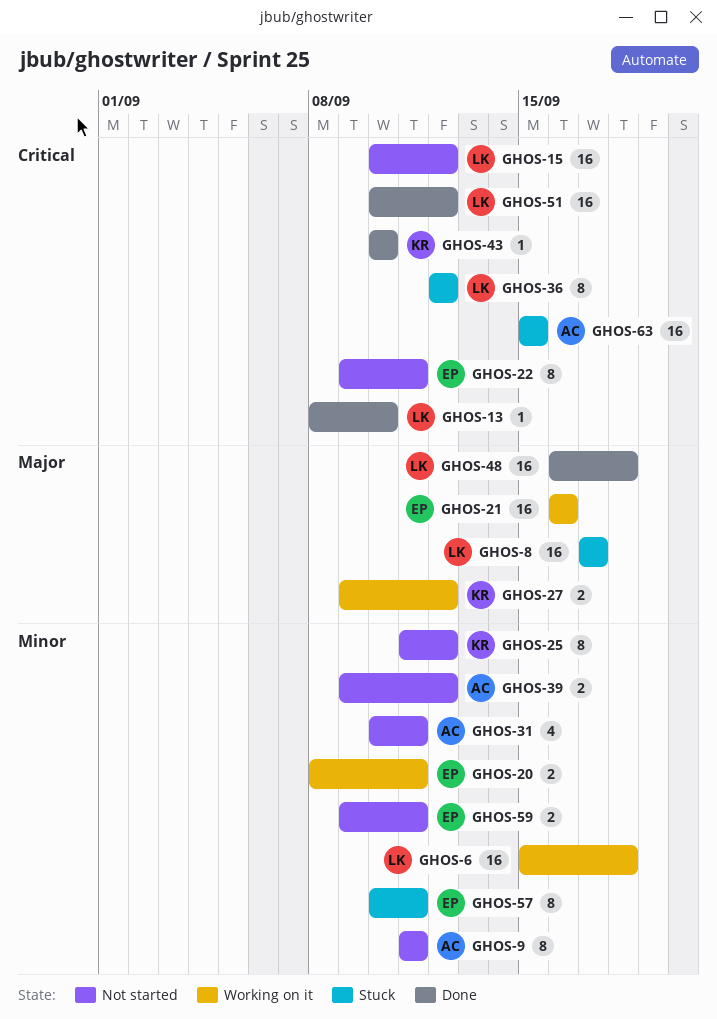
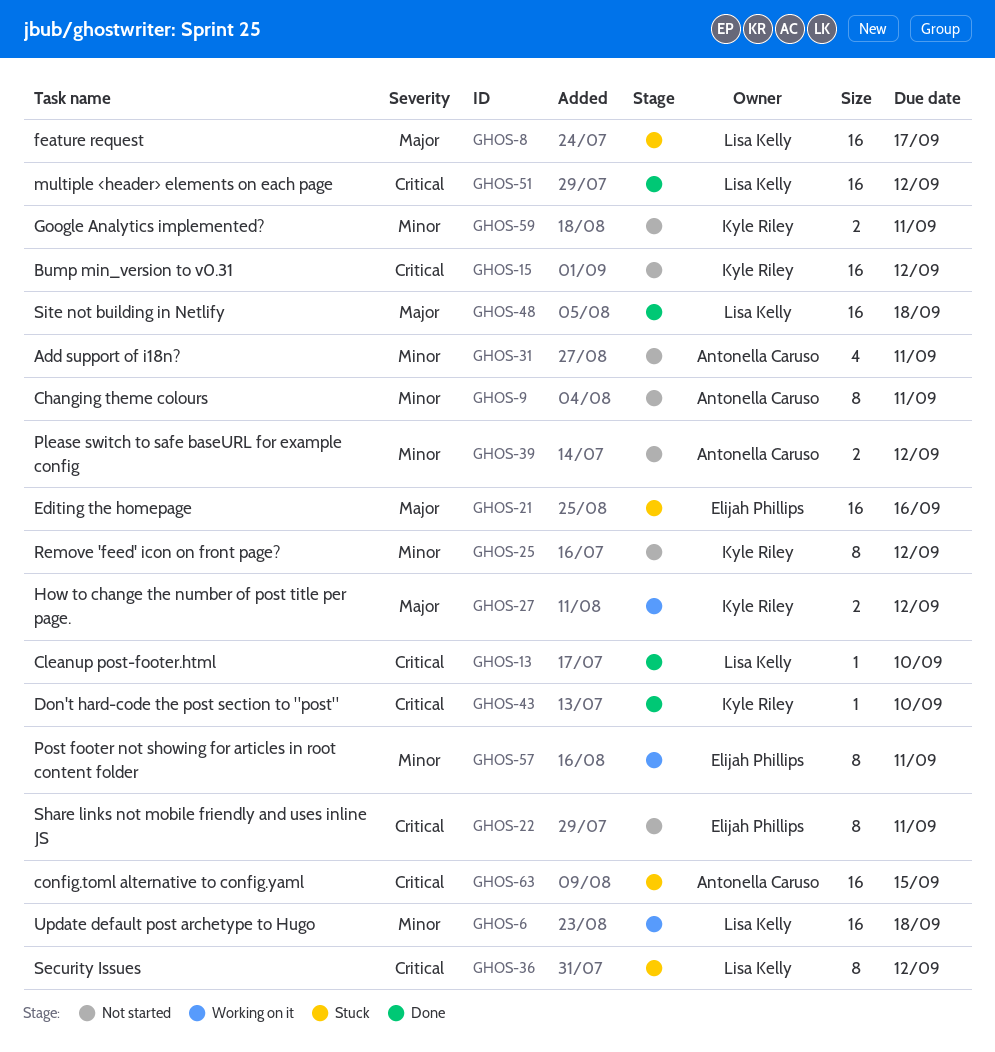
GHOS-15, owner: Lisa Kelly -> Kyle Riley
GHOS-20: present -> none
GHOS-21, status: Working on it -> Stuck
GHOS-57, status: Stuck -> Working on it
GHOS-59, owner: Elijah Phillips -> Kyle Riley

